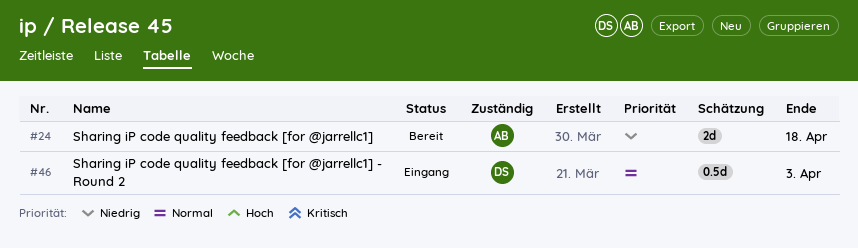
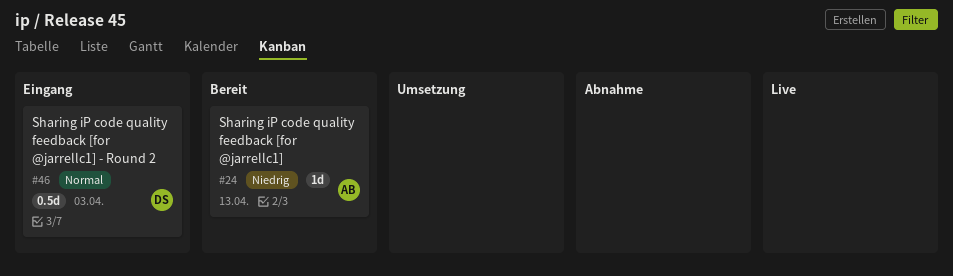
#24, estimate: 2d -> 1d
#24, due: Apr 18 -> Apr 13

